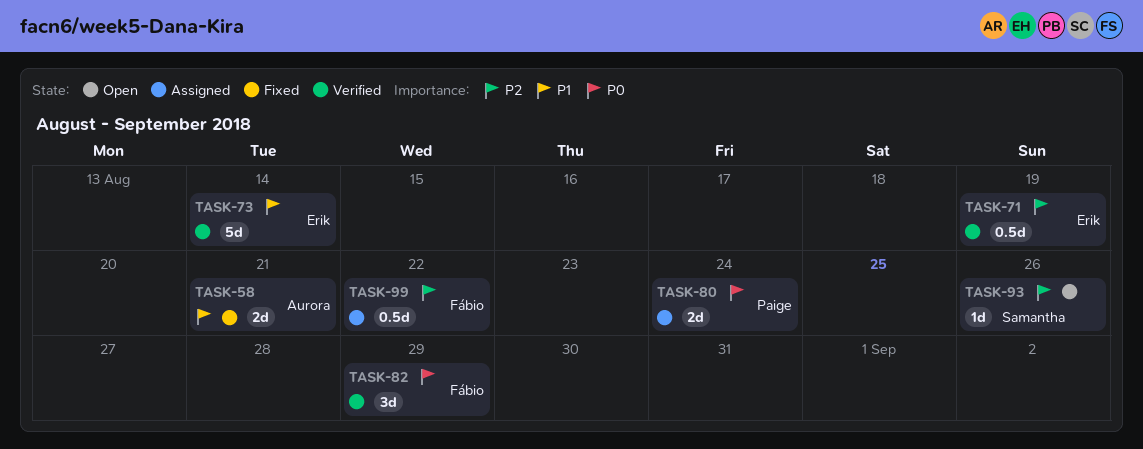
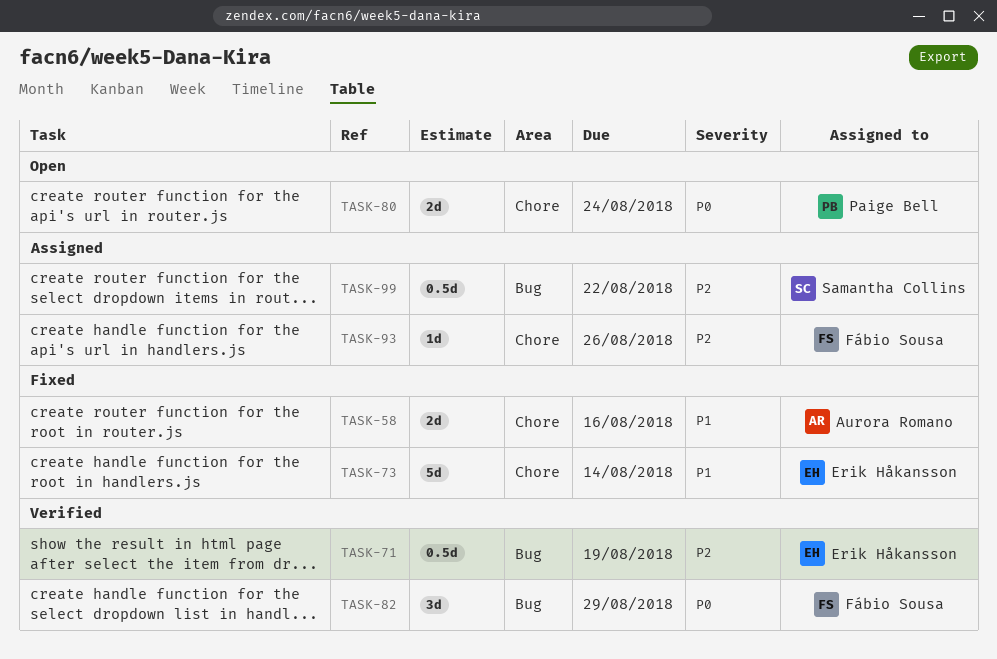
TASK-58, due: Aug 21 -> Aug 16
TASK-73, status: Verified -> Fixed
TASK-80, status: Assigned -> Open
TASK-93, status: Open -> Assigned
TASK-93, owner: Samantha Collins -> Fábio Sousa
TASK-99, owner: Fábio Sousa -> Samantha Collins

